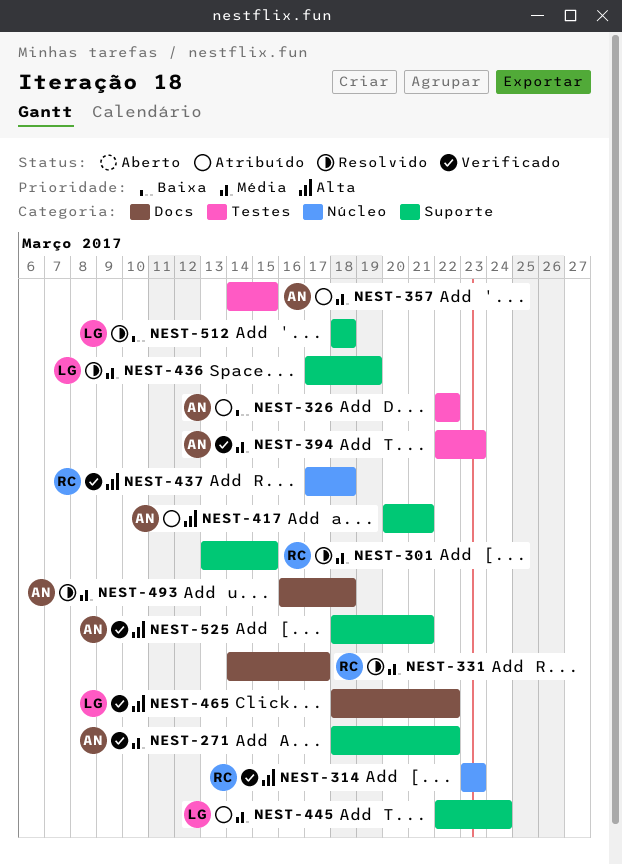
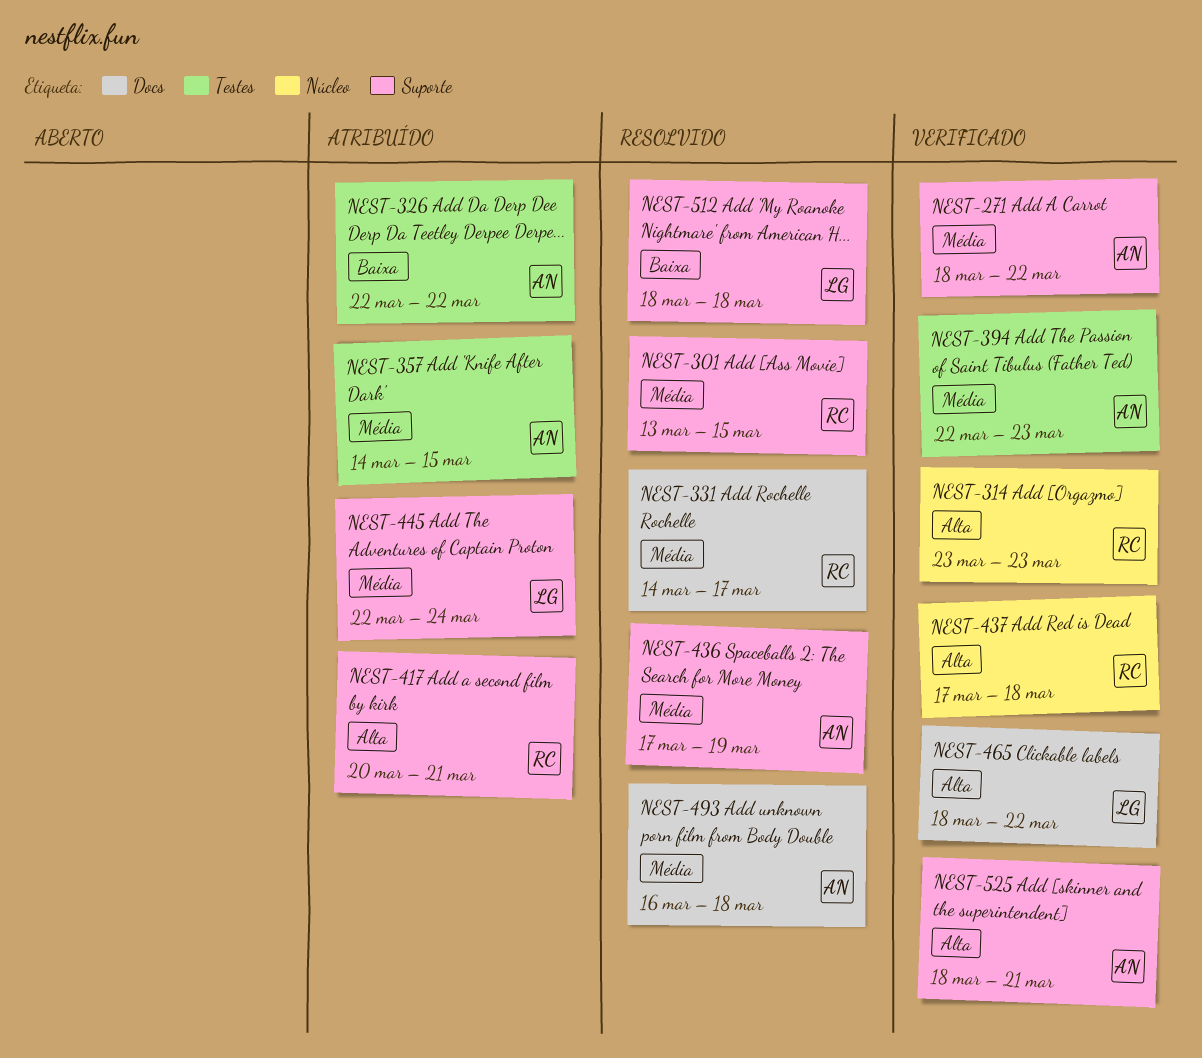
NEST-417, owner: AN -> RC
NEST-436, owner: LG -> AN

